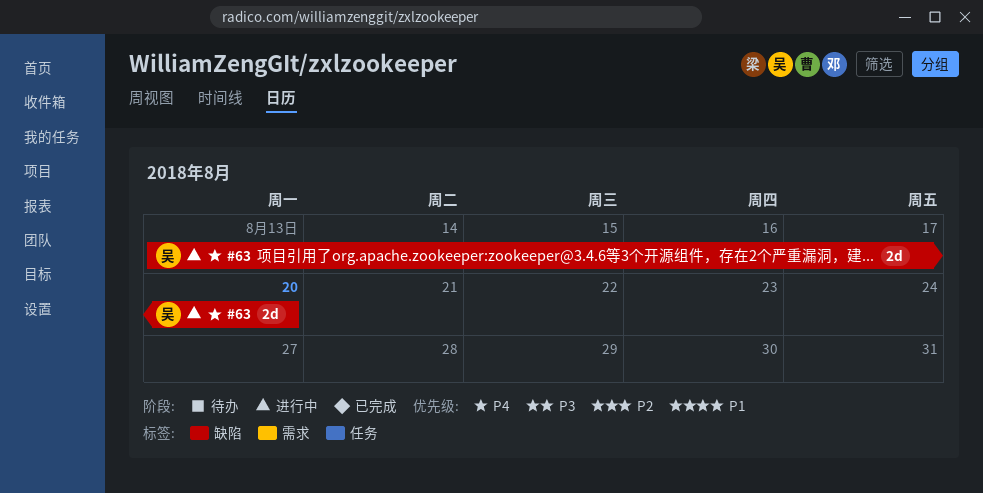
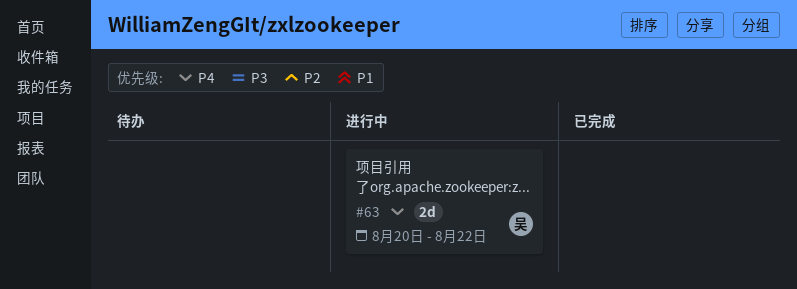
#63, start: Aug 13 -> Aug 20
#63, due: Aug 20 -> Aug 22

